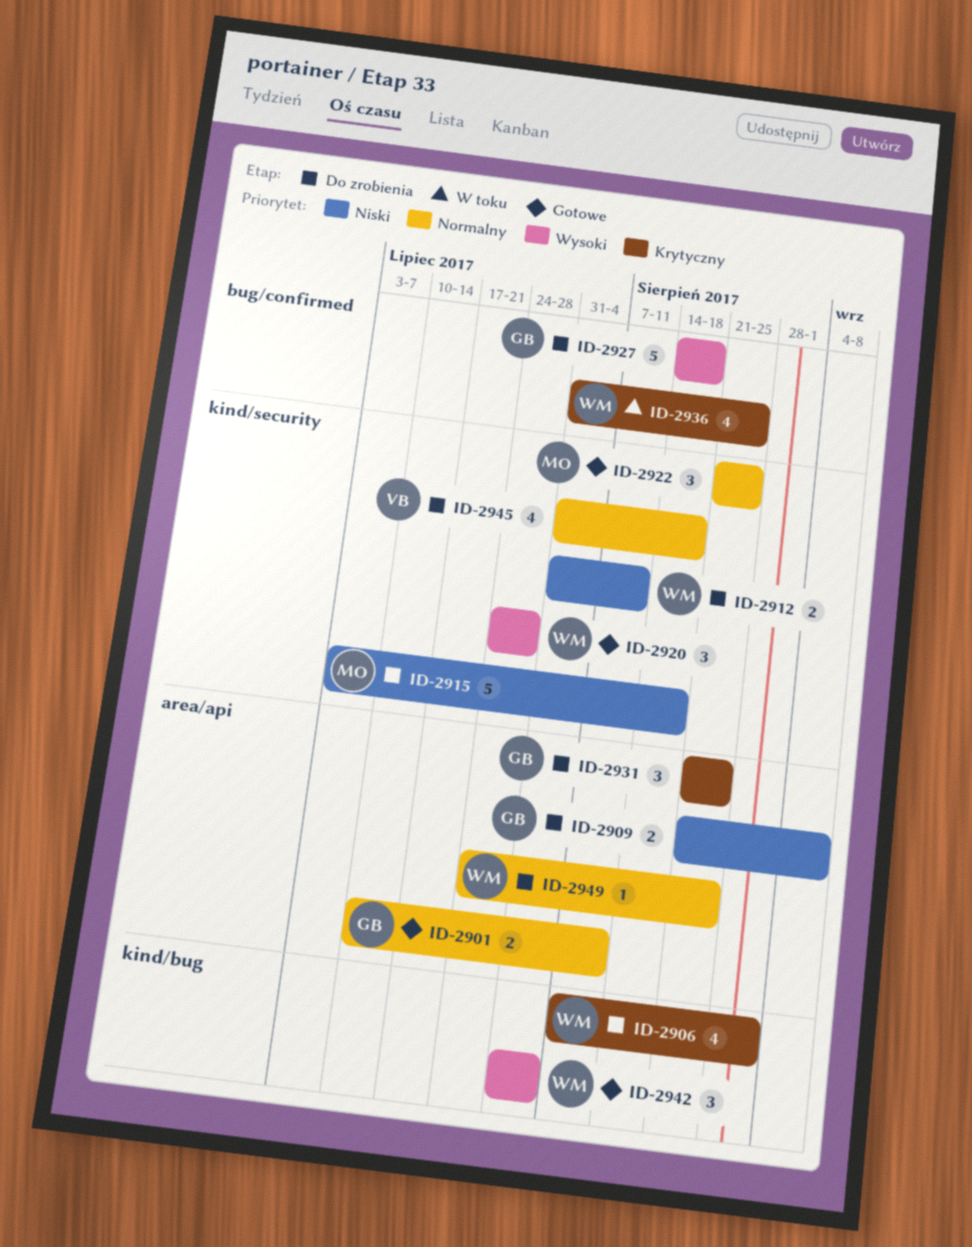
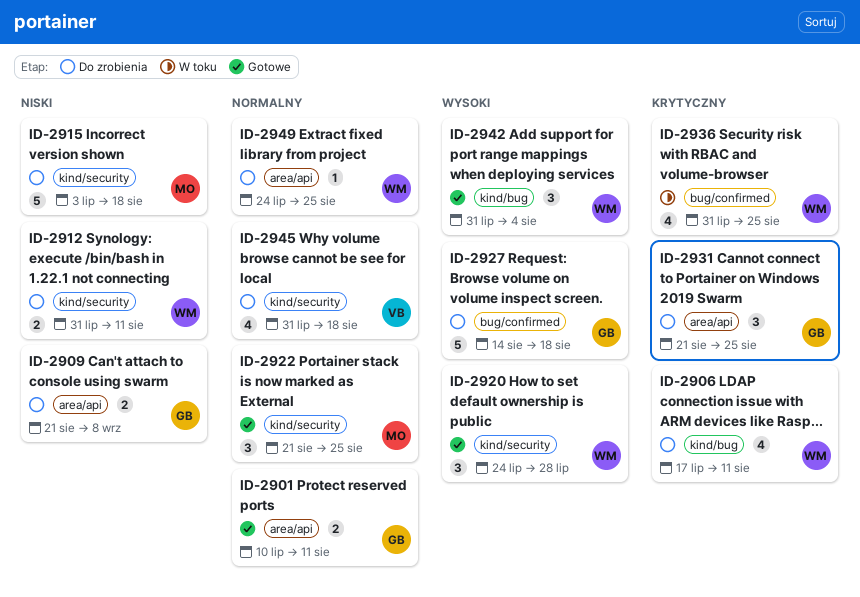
ID-2906, start: Aug 7 -> Jul 17
ID-2906, due: Sep 1 -> Aug 11

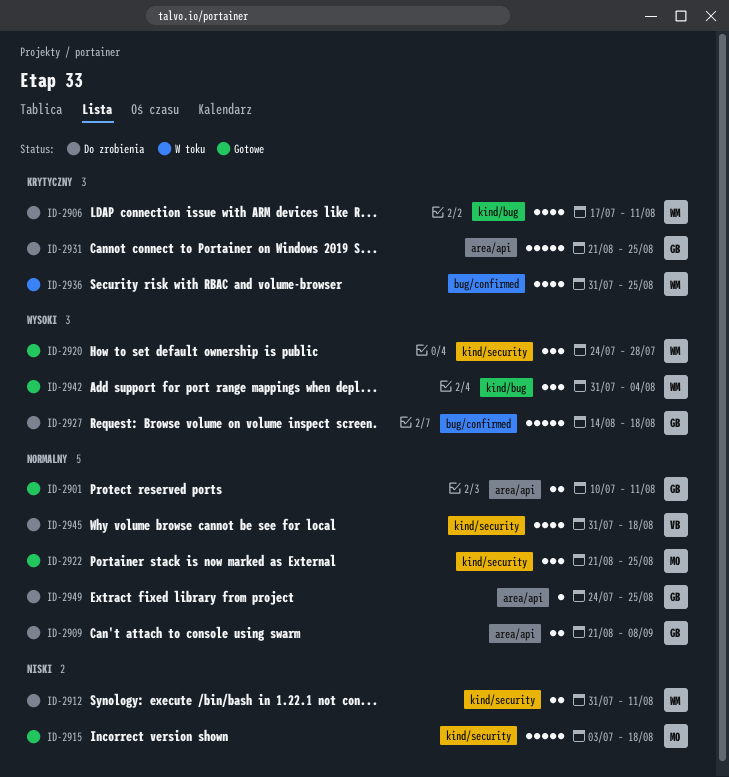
ID-2909, priority: Niski -> Normalny
ID-2915, status: Do zrobienia -> Gotowe
ID-2931, estimate: 3 -> 5
ID-2949, owner: WM -> GB

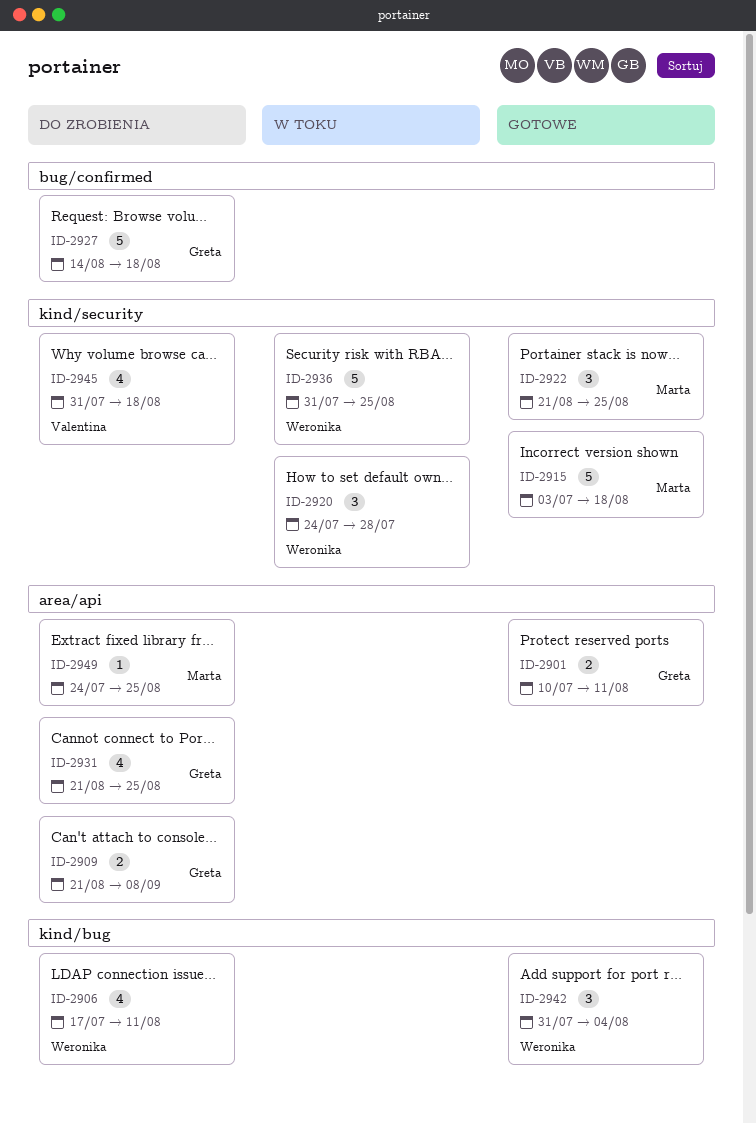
ID-2912: present -> none
ID-2920, status: Gotowe -> W toku
ID-2931, estimate: 5 -> 4
ID-2936, label: bug/confirmed -> kind/security
ID-2936, estimate: 4 -> 5
ID-2949, owner: Greta -> Marta

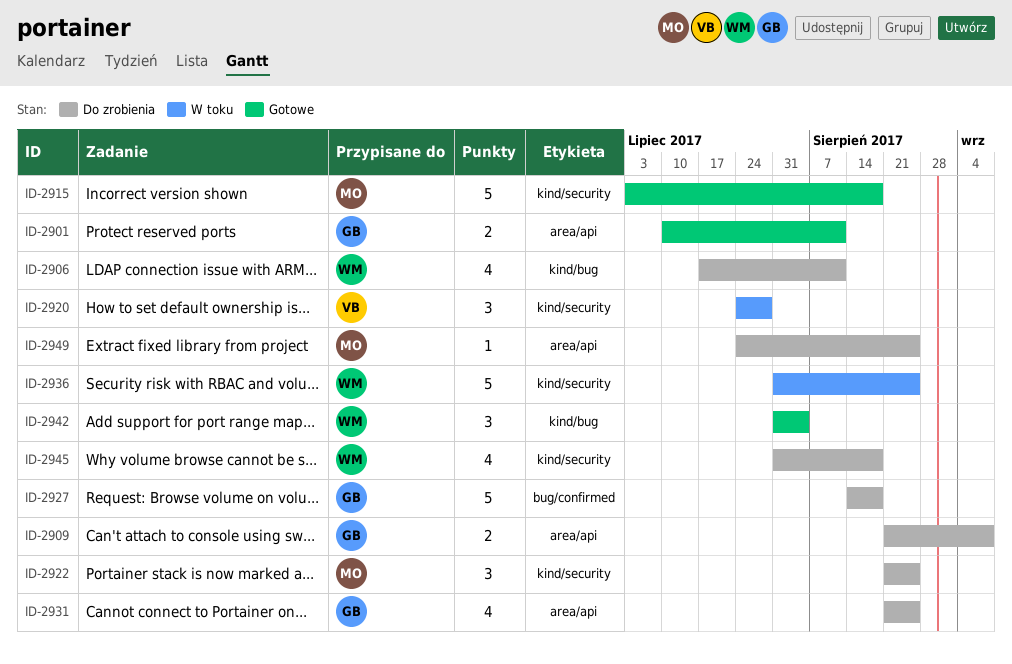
ID-2920, owner: Weronika -> Valentina
ID-2922, status: Gotowe -> Do zrobienia
ID-2945, owner: Valentina -> Weronika

